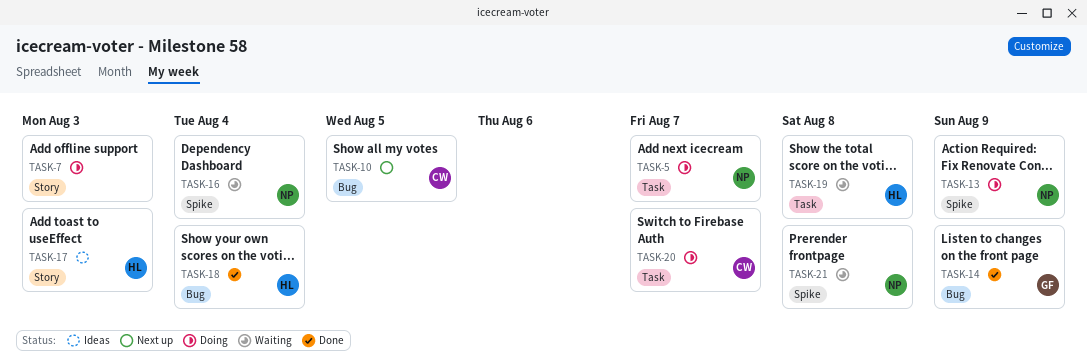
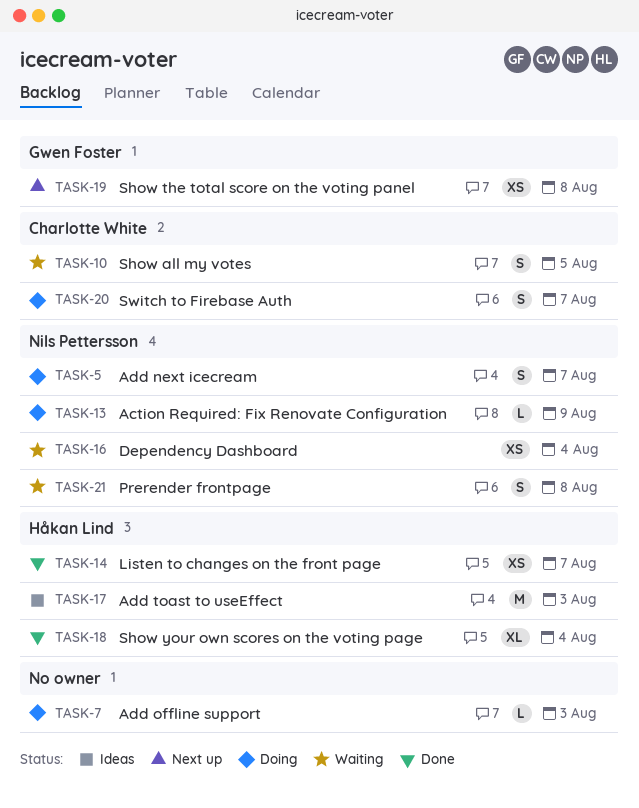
TASK-10, status: Next up -> Waiting
TASK-14, owner: Gwen Foster -> Håkan Lind
TASK-14, due: Aug 9 -> Aug 7
TASK-19, status: Waiting -> Next up
TASK-19, owner: Håkan Lind -> Gwen Foster

